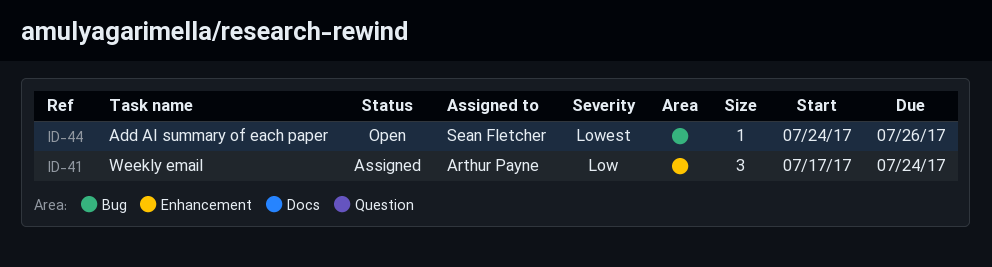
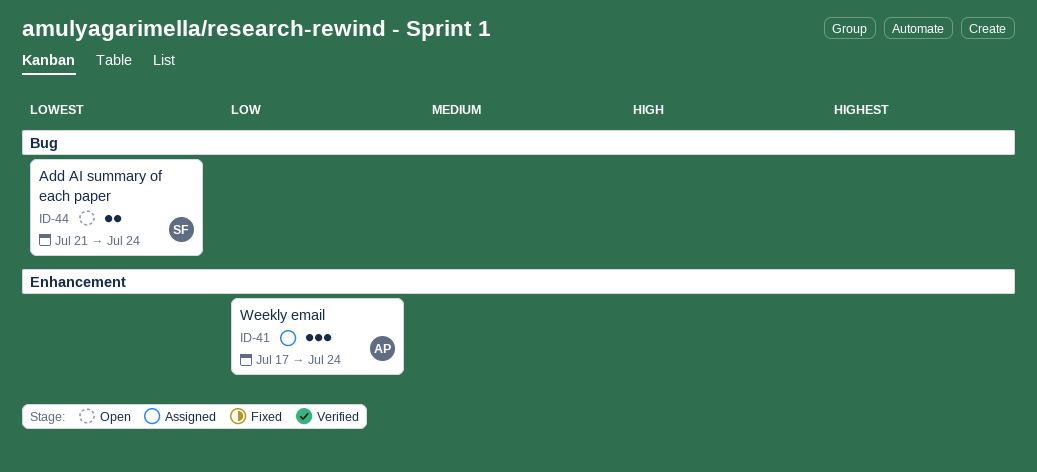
ID-44, estimate: 1 -> 2
ID-44, start: Jul 24 -> Jul 21
ID-44, due: Jul 26 -> Jul 24

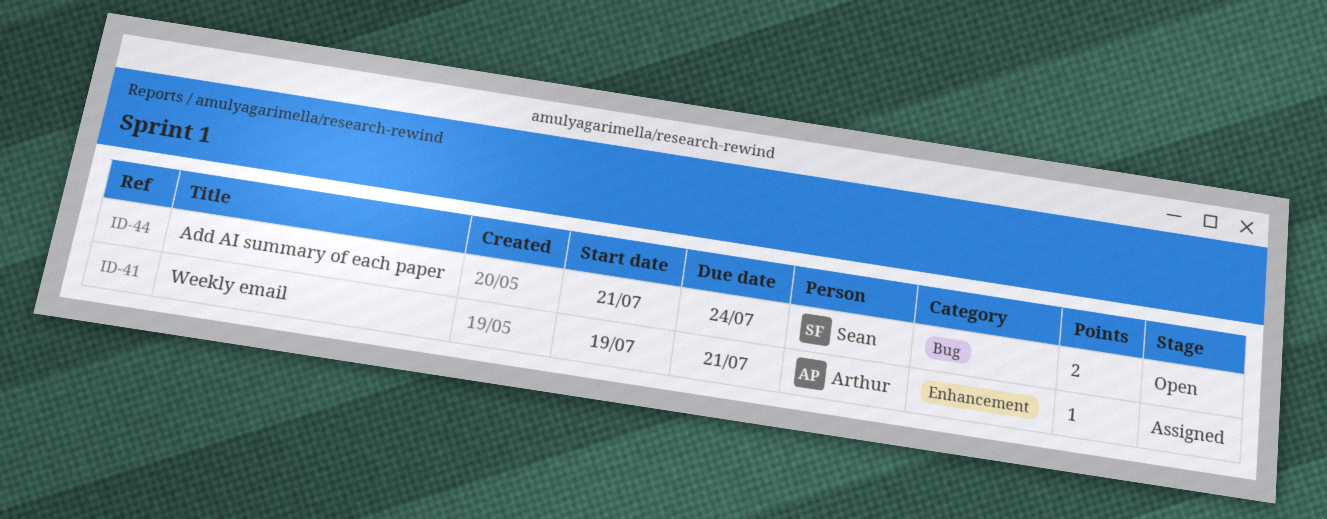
ID-41, estimate: 3 -> 1
ID-41, start: Jul 17 -> Jul 19
ID-41, due: Jul 24 -> Jul 21

